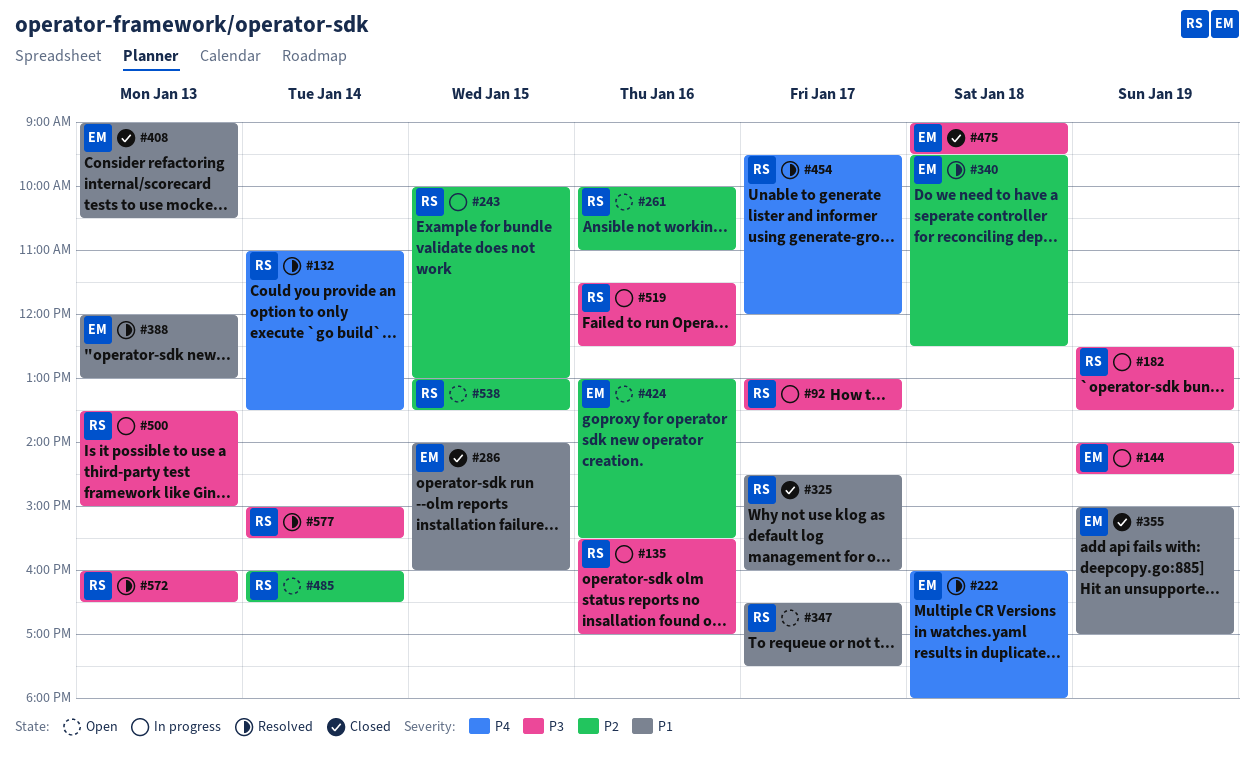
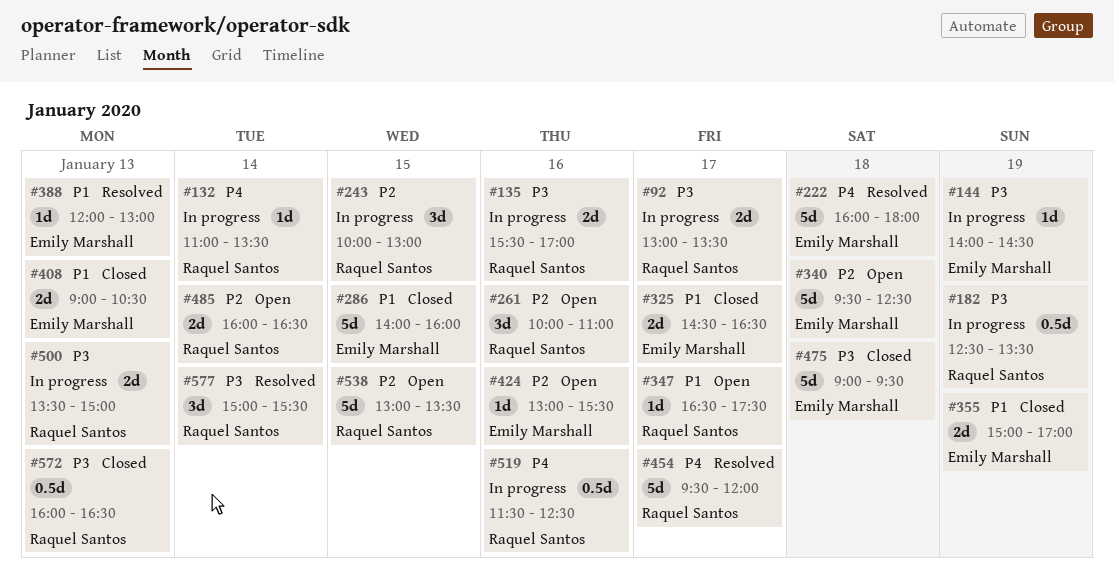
#132, status: Resolved -> In progress
#325, owner: Raquel Santos -> Emily Marshall
#325, ends: 16:00 -> 16:30
#340, status: Resolved -> Open
#519, priority: P3 -> P4
#572, status: Resolved -> Closed

